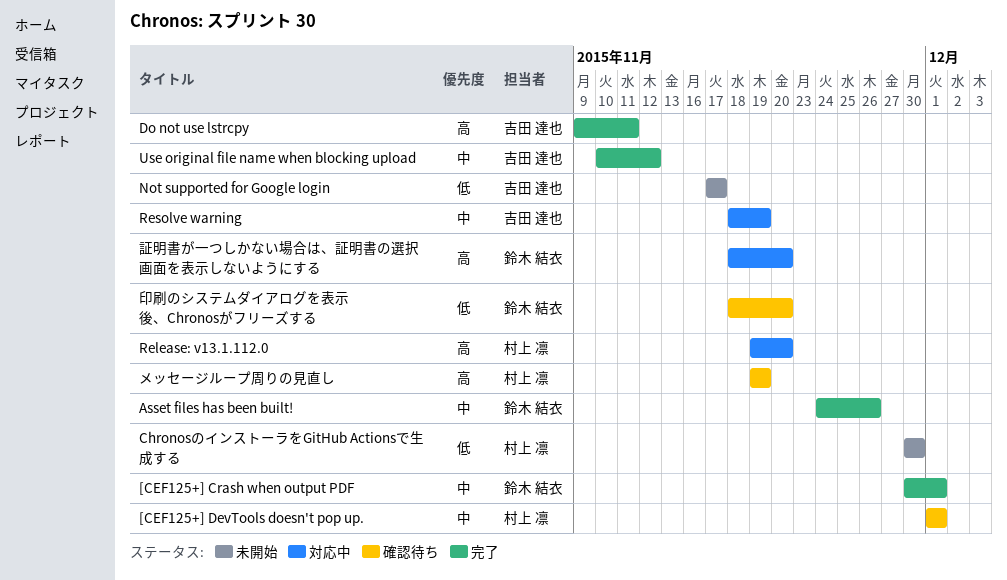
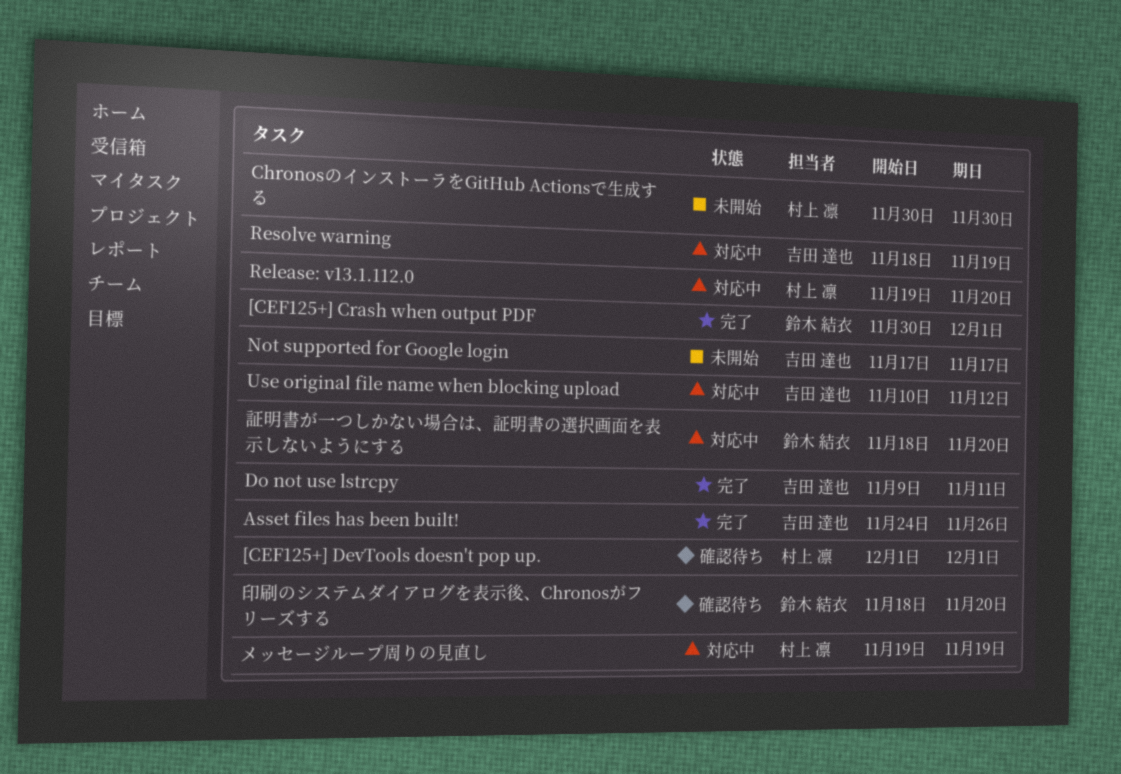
Asset files has been built!, owner: 鈴木 結衣 -> 吉田 達也
Use original file name when blocking upload, status: 完了 -> 対応中
メッセージループ周りの見直し, status: 確認待ち -> 対応中

